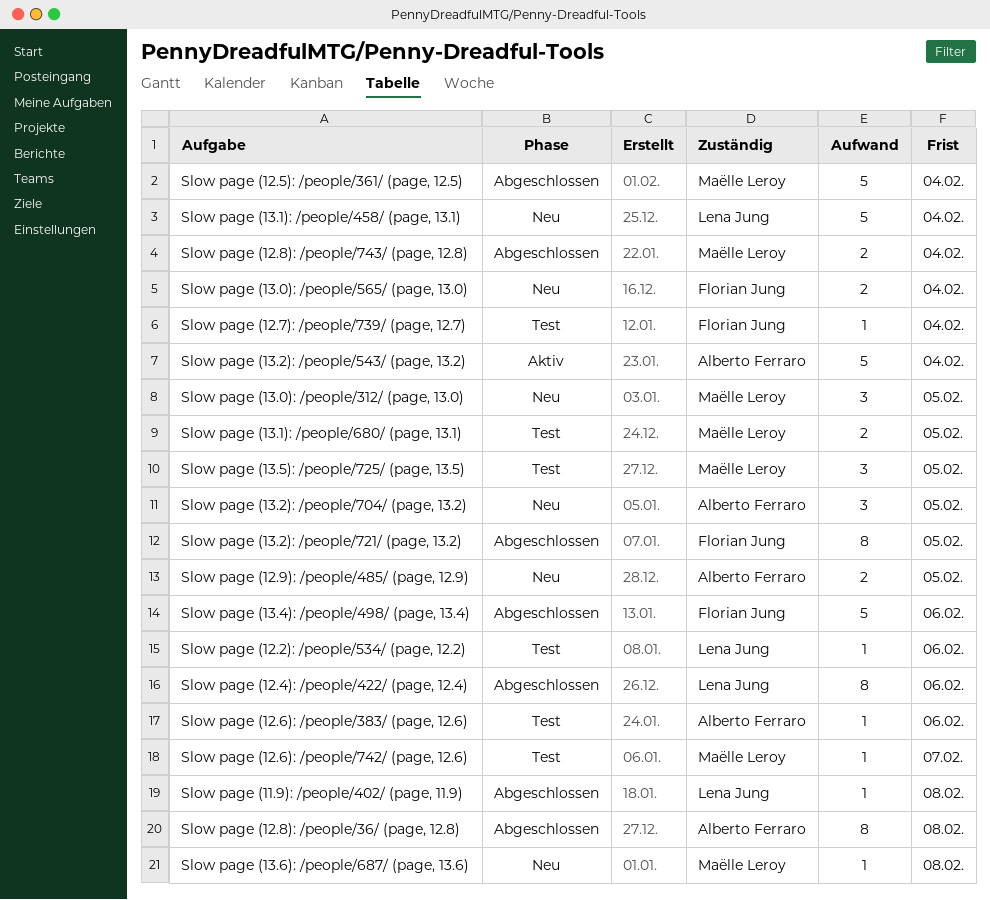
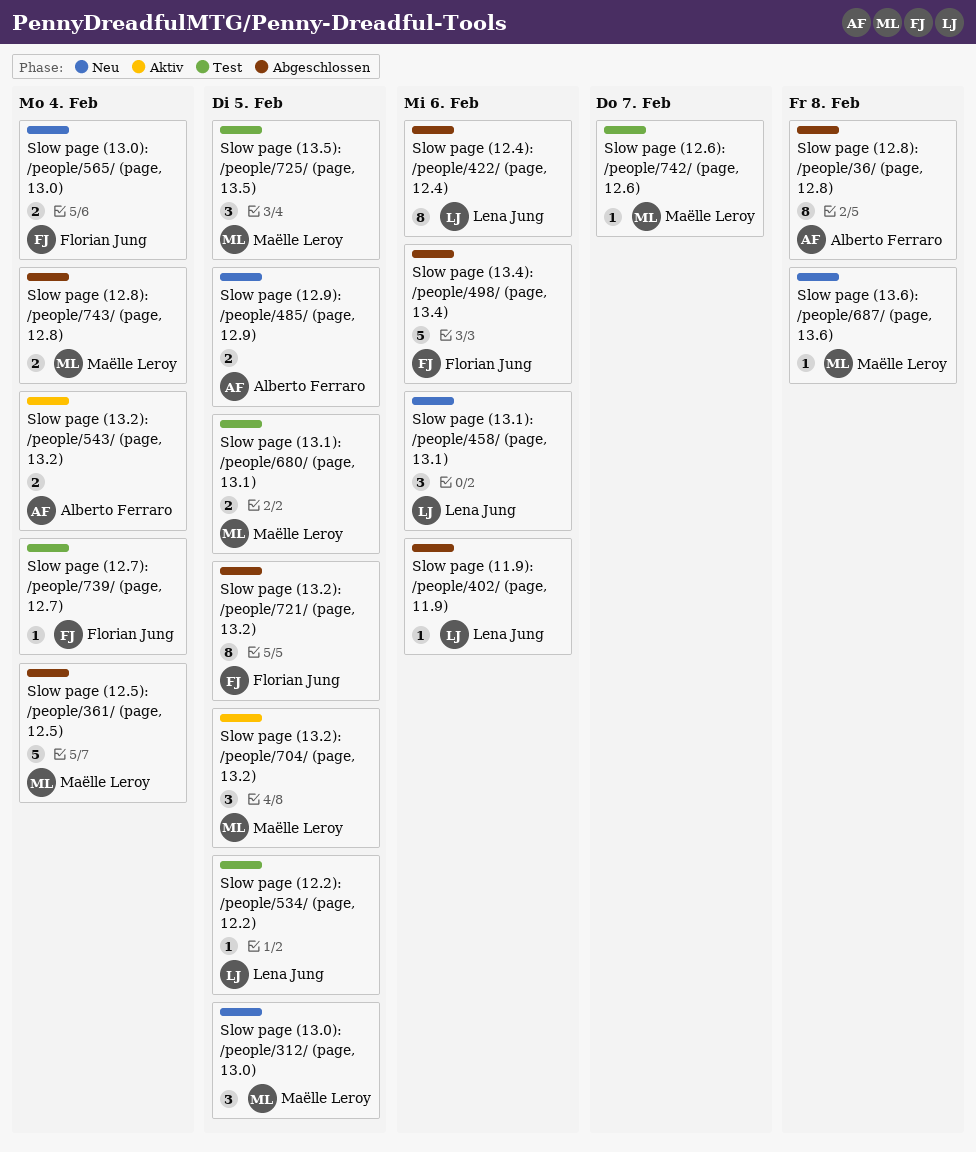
Slow page (11.9): /people/402/ (page, 11.9), due: Feb 8 -> Feb 6
Slow page (12.2): /people/534/ (page, 12.2), due: Feb 6 -> Feb 5
Slow page (12.6): /people/383/ (page, 12.6): present -> none
Slow page (13.1): /people/458/ (page, 13.1), estimate: 5 -> 3
Slow page (13.1): /people/458/ (page, 13.1), due: Feb 4 -> Feb 6
Slow page (13.2): /people/543/ (page, 13.2), estimate: 5 -> 2
Slow page (13.2): /people/704/ (page, 13.2), status: Neu -> Aktiv
Slow page (13.2): /people/704/ (page, 13.2), owner: Alberto Ferraro -> Maëlle Leroy

